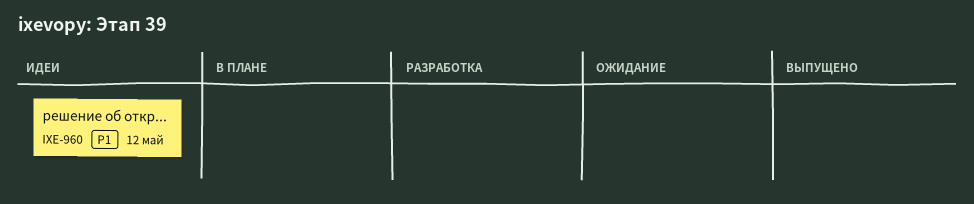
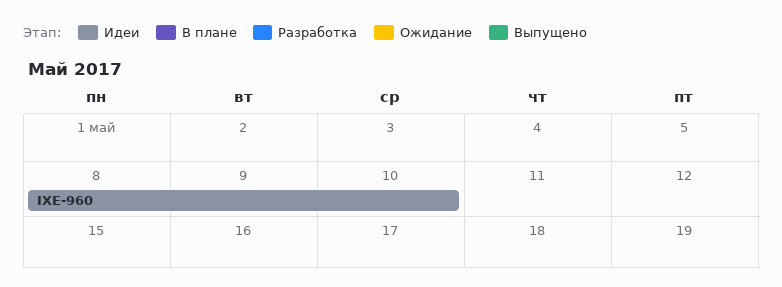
IXE-960, due: May 12 -> May 10

